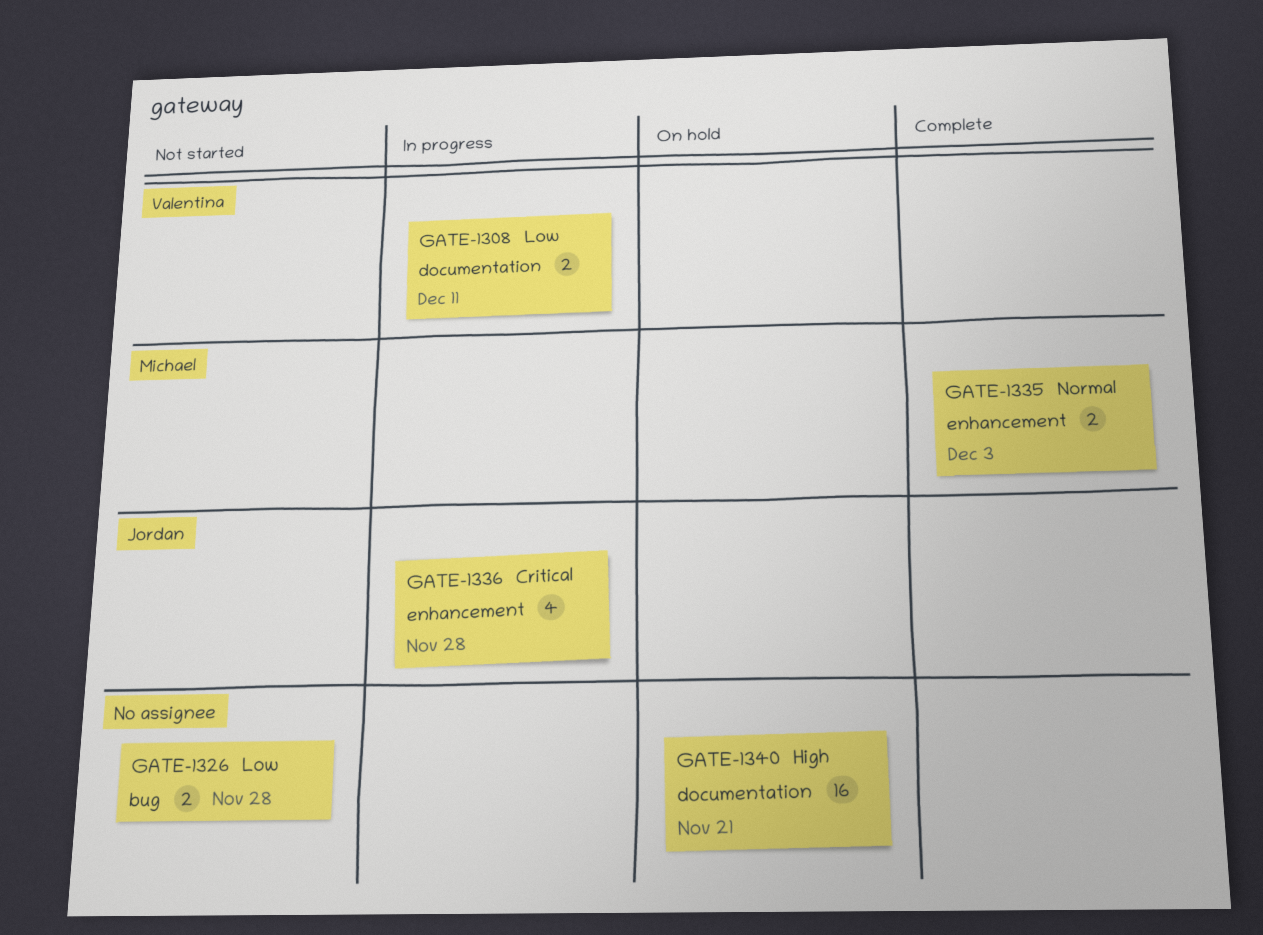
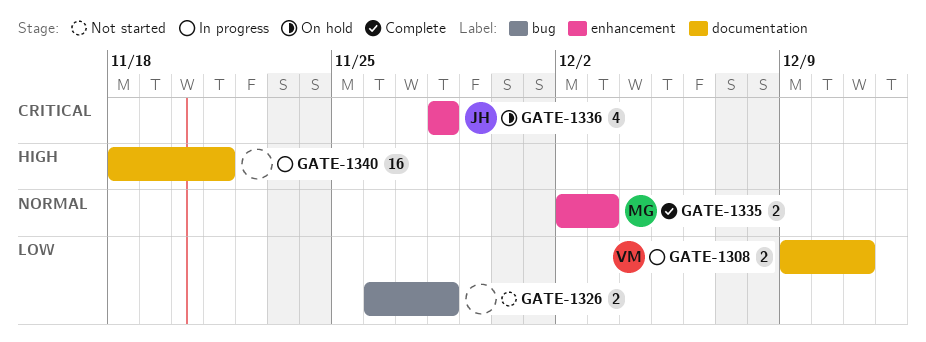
GATE-1336, status: In progress -> On hold
GATE-1340, status: On hold -> In progress

